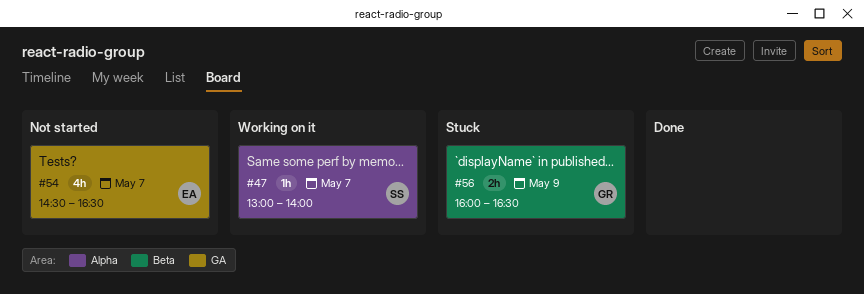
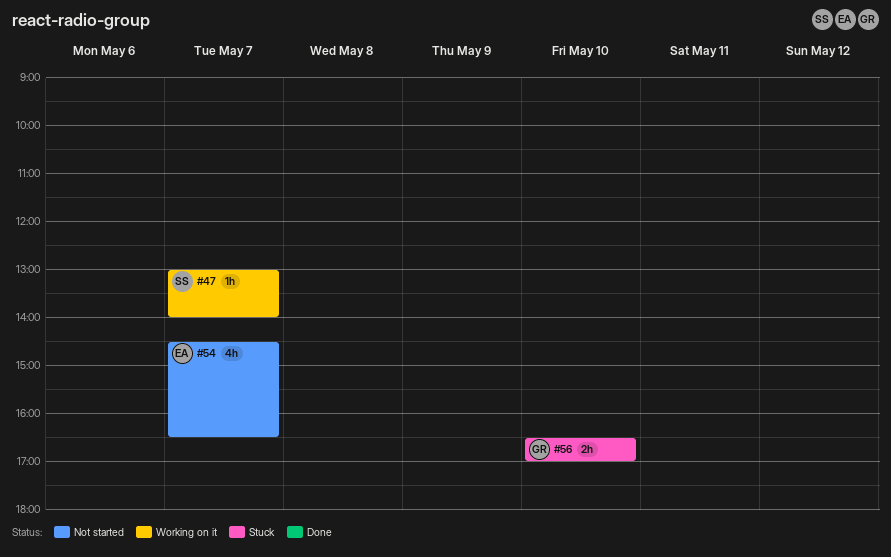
#56, day: May 9 -> May 10
#56, begins: 16:00 -> 16:30
#56, ends: 16:30 -> 17:00

